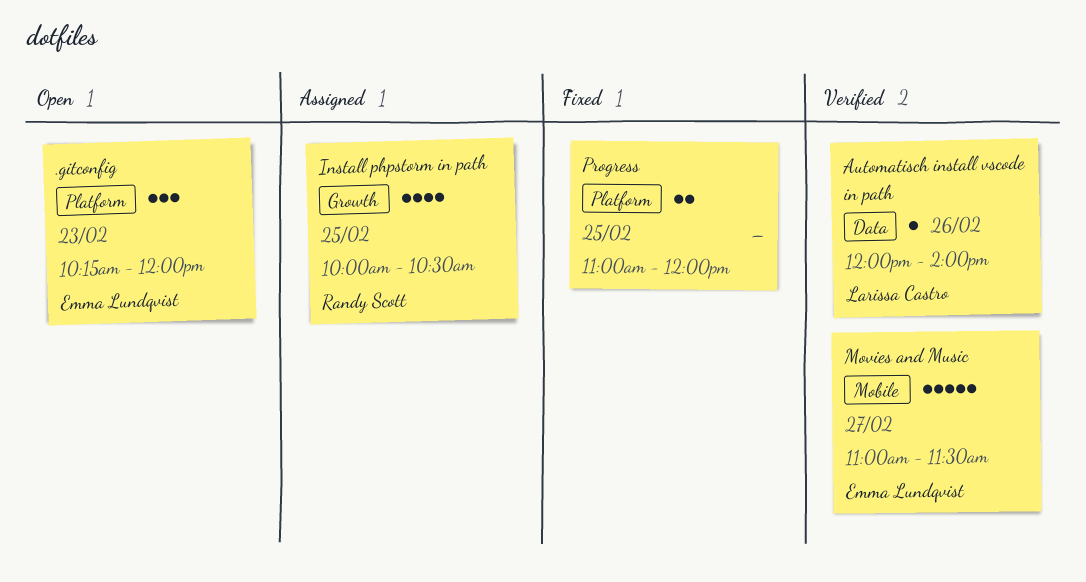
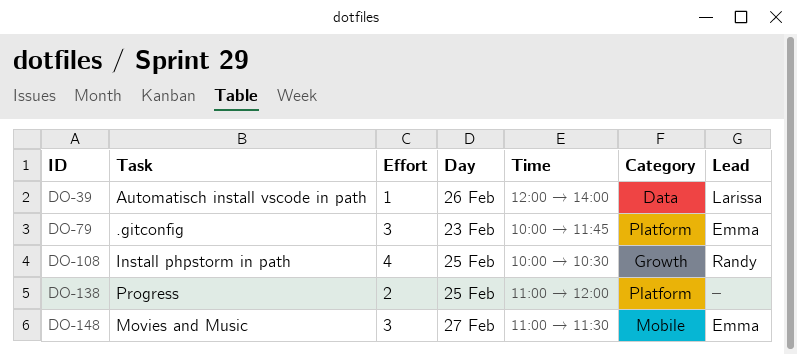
.gitconfig, begins: 10:15 -> 10:00
.gitconfig, ends: 12:00 -> 11:45
Movies and Music, estimate: 5 -> 3

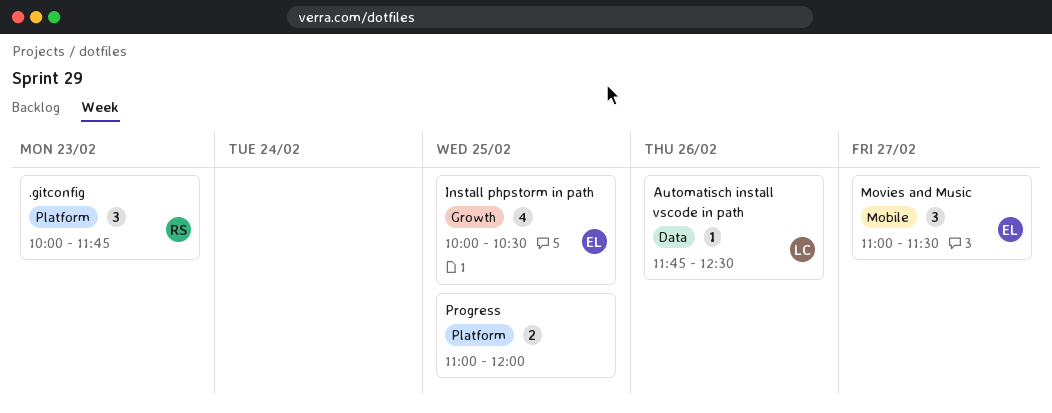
.gitconfig, owner: Emma -> Randy
Automatisch install vscode in path, begins: 12:00 -> 11:45
Automatisch install vscode in path, ends: 14:00 -> 12:30
Install phpstorm in path, owner: Randy -> Emma

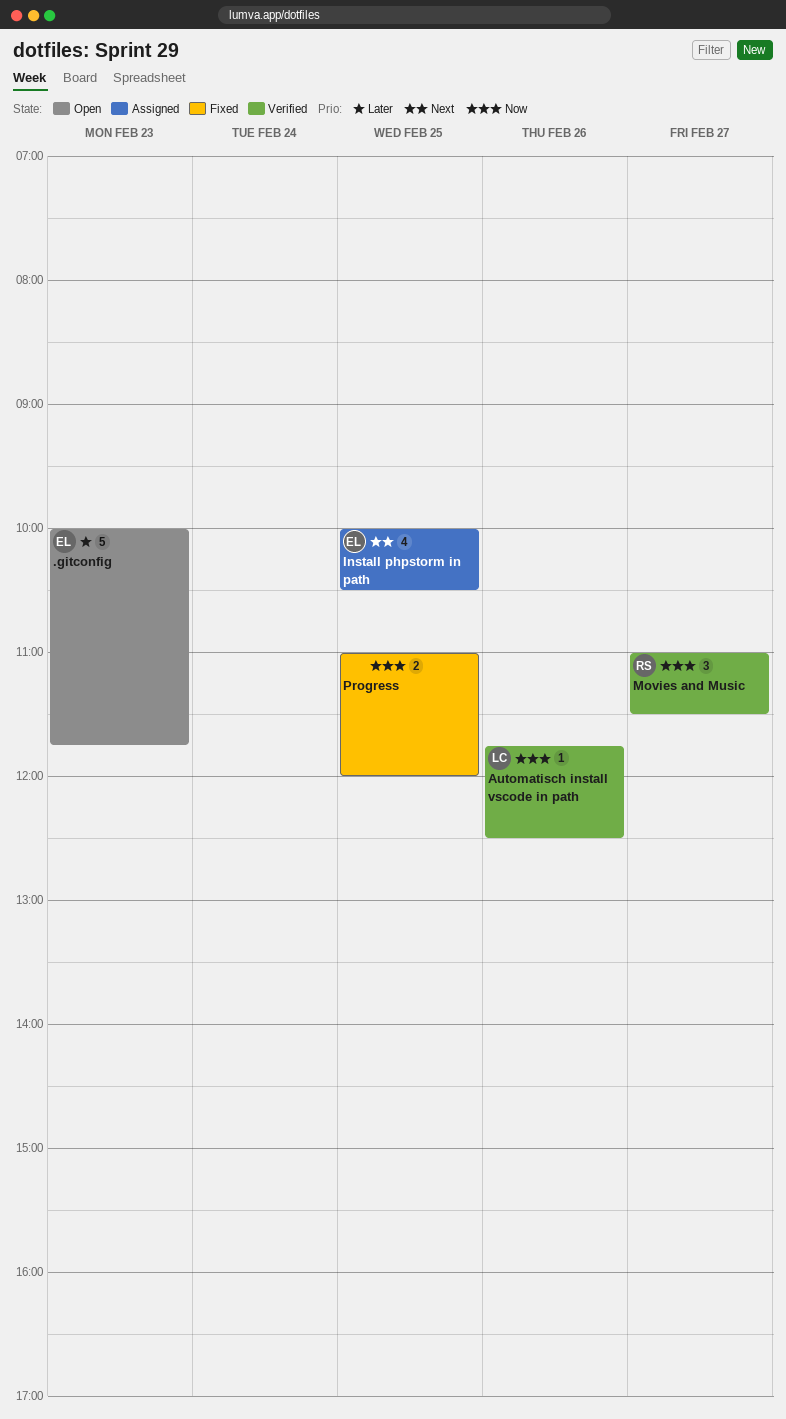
.gitconfig, owner: RS -> EL
.gitconfig, estimate: 3 -> 5
Movies and Music, owner: EL -> RS

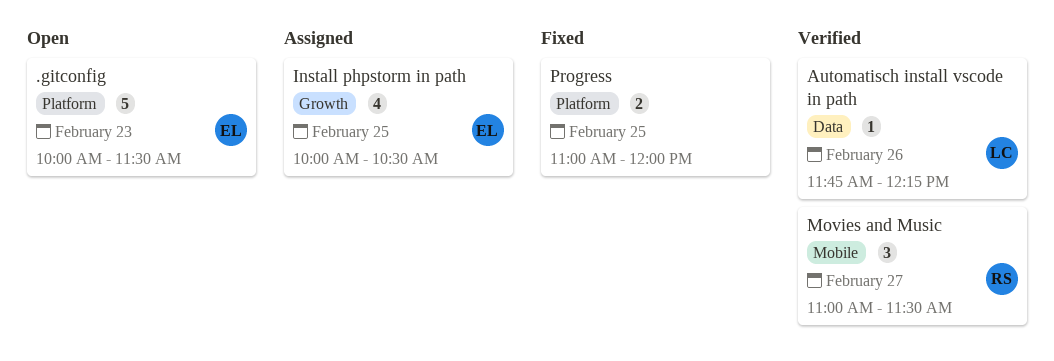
.gitconfig, ends: 11:45 -> 11:30
Automatisch install vscode in path, ends: 12:30 -> 12:15

